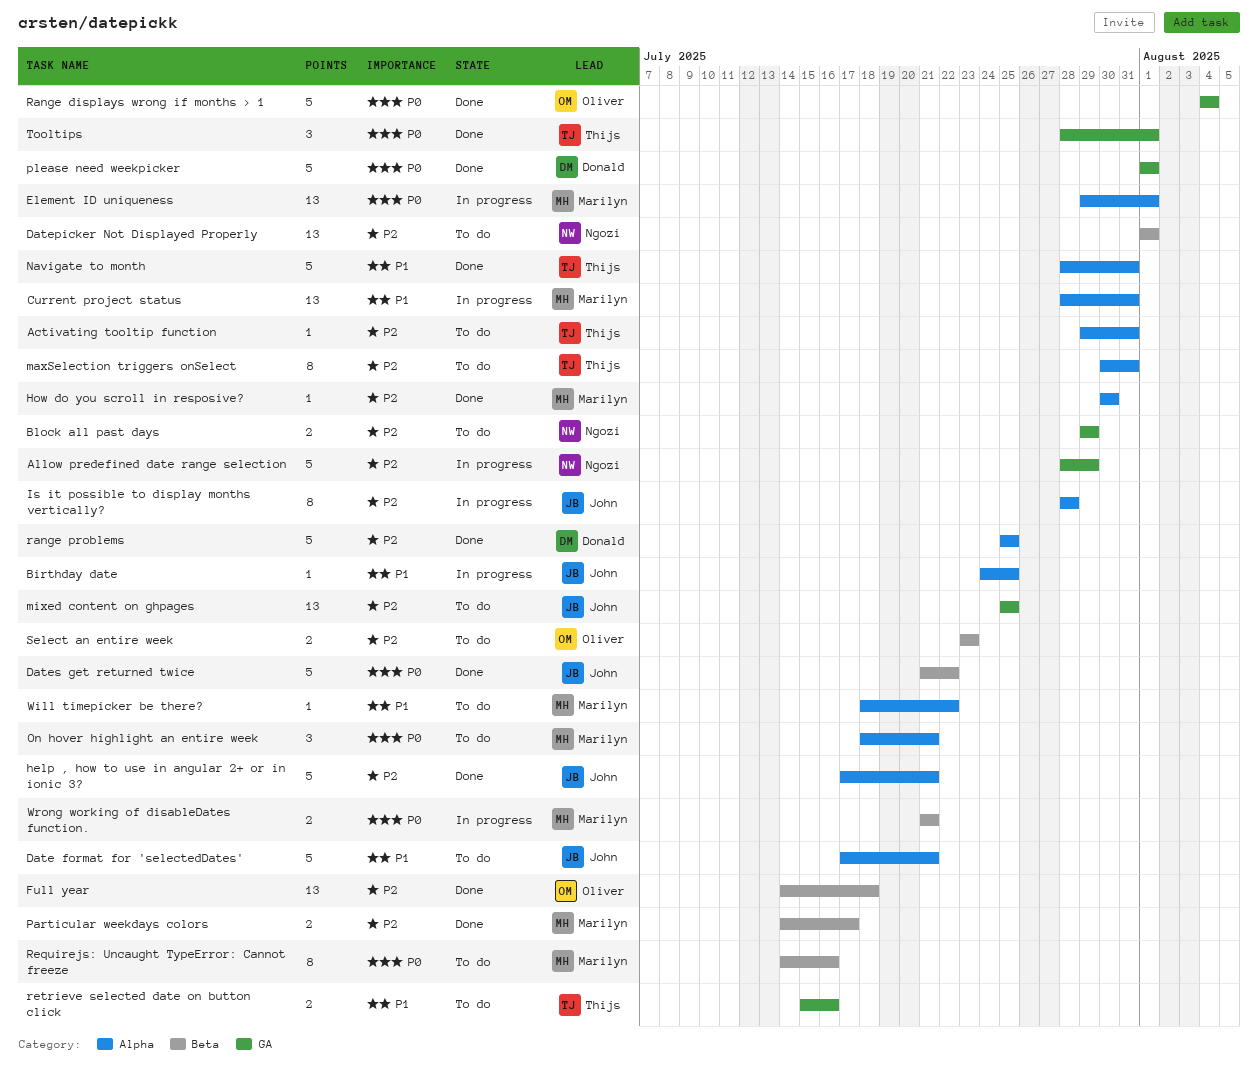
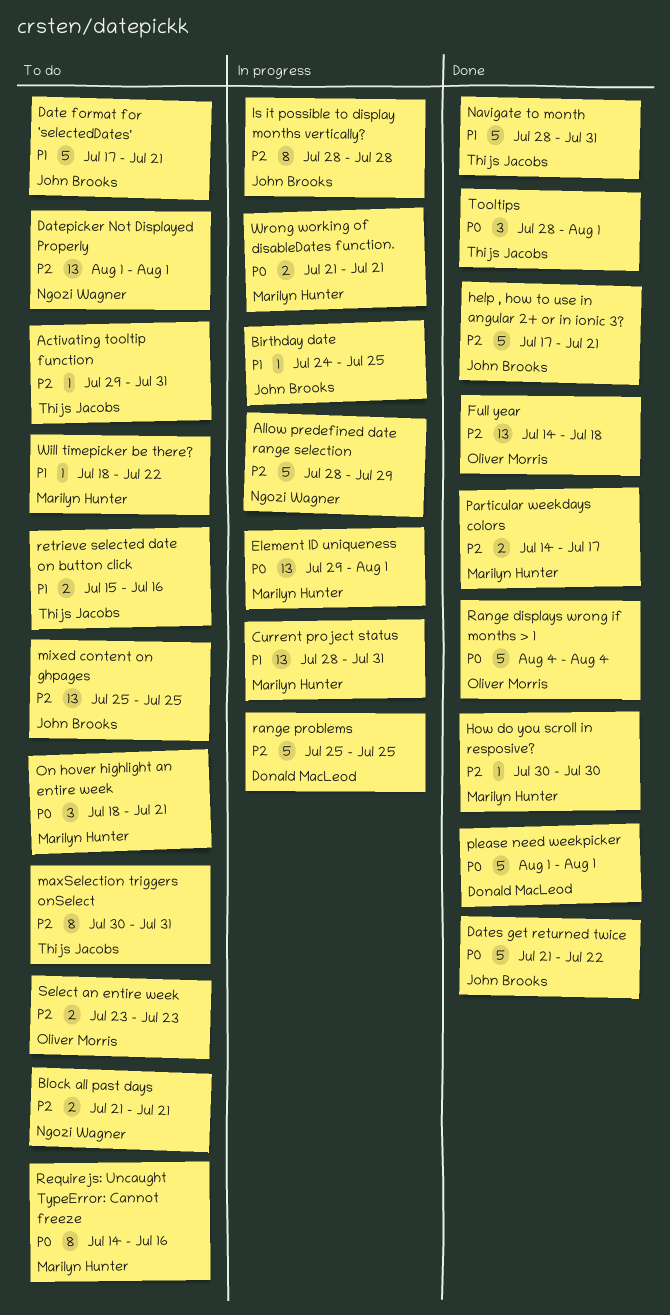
Block all past days, start: Jul 29 -> Jul 21
Block all past days, due: Jul 29 -> Jul 21
range problems, status: Done -> In progress

